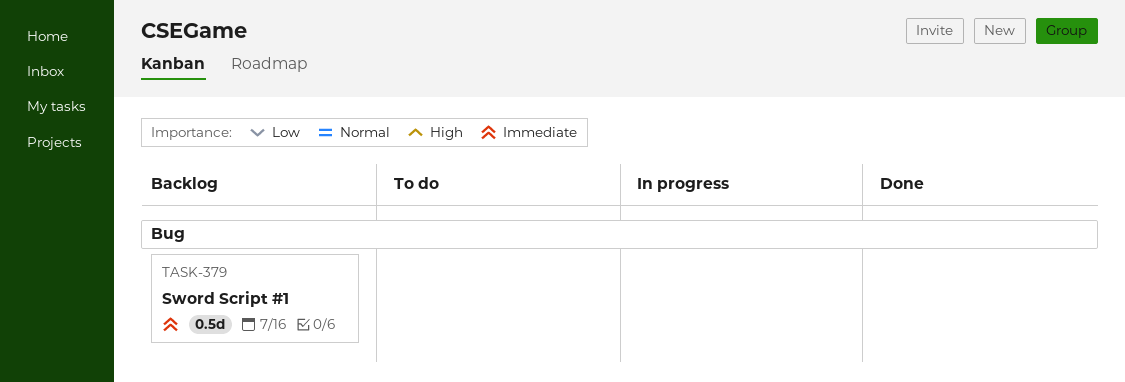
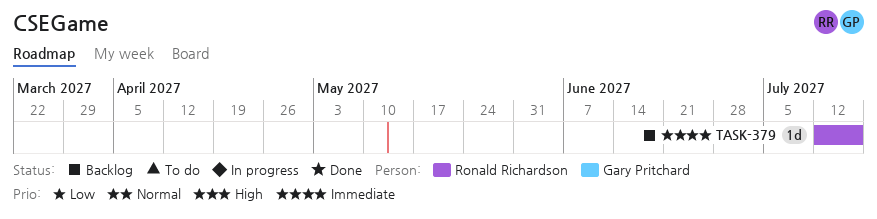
TASK-379, estimate: 0.5d -> 1d

